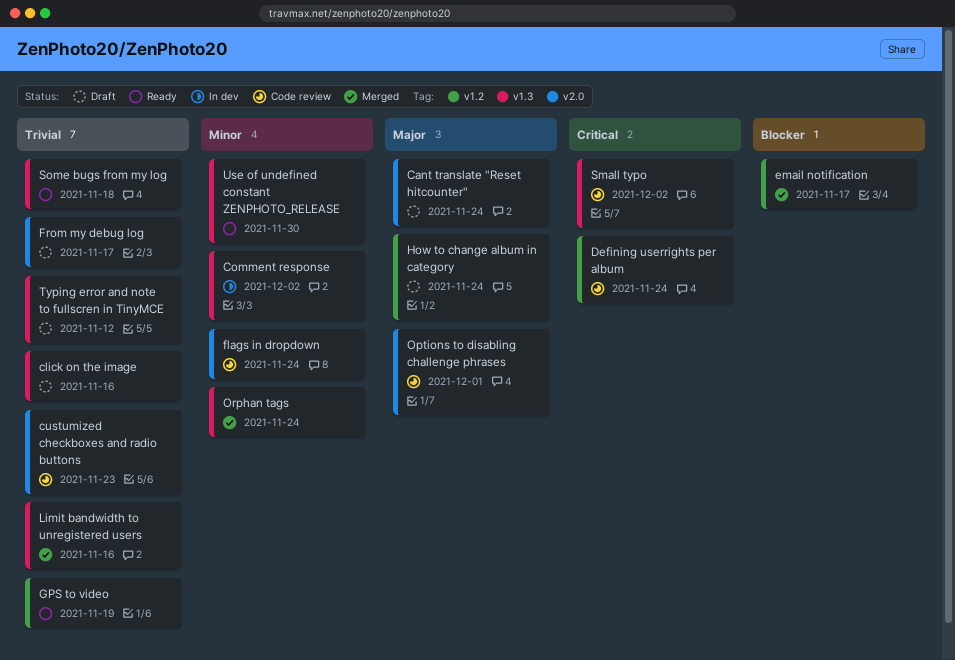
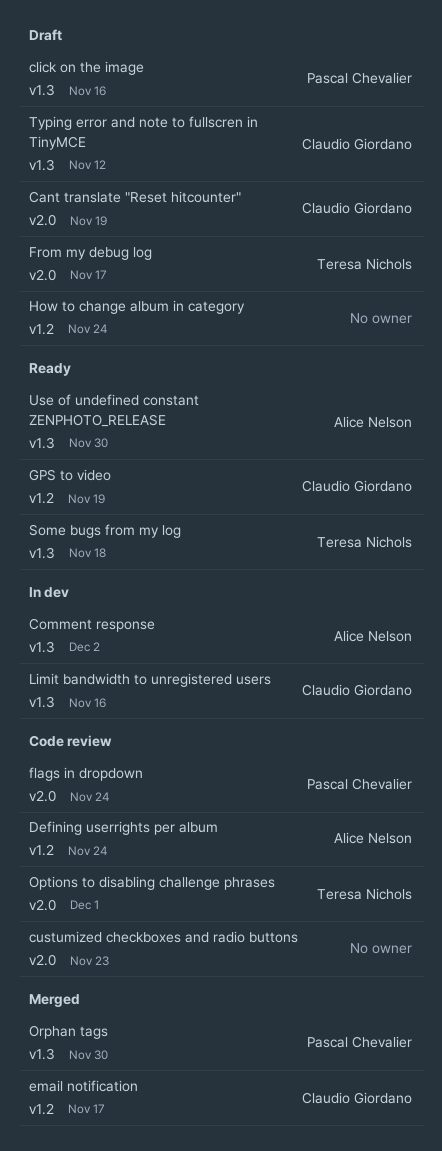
Cant translate "Reset hitcounter", due: Nov 24 -> Nov 19
Limit bandwidth to unregistered users, status: Merged -> In dev
Orphan tags, due: Nov 24 -> Nov 30
Small typo: present -> none

